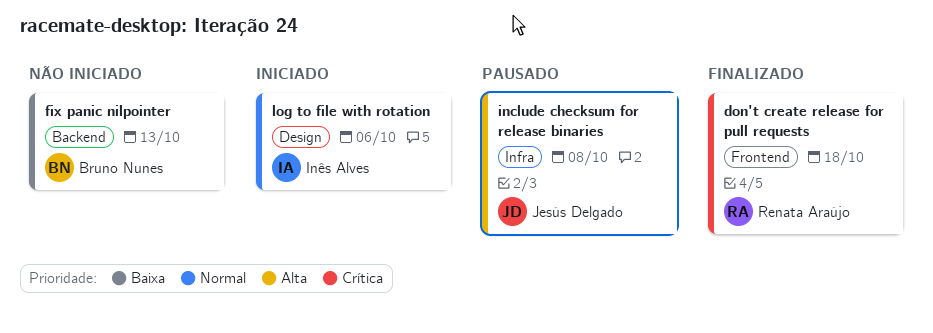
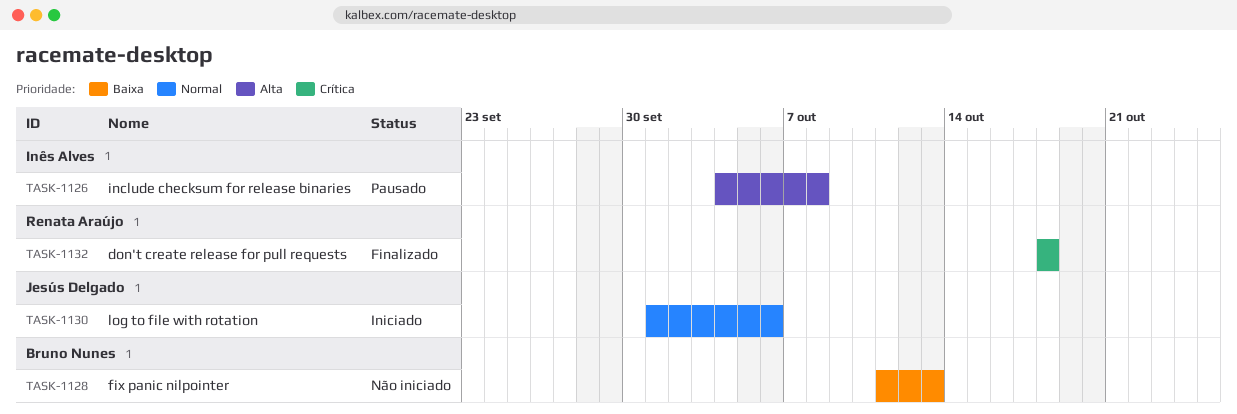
include checksum for release binaries, owner: Jesús Delgado -> Inês Alves
log to file with rotation, owner: Inês Alves -> Jesús Delgado

